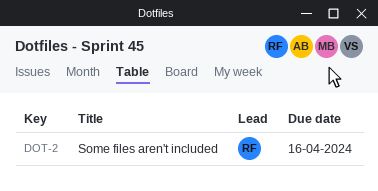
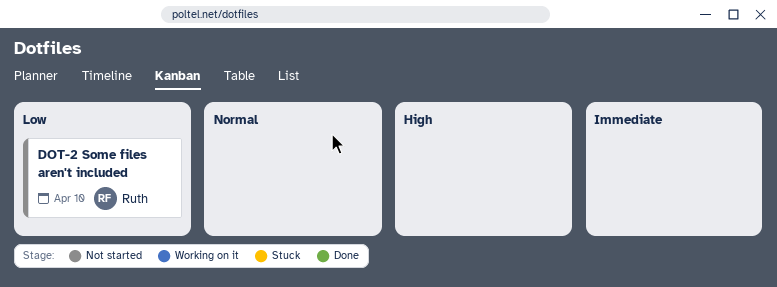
DOT-2, due: Apr 16 -> Apr 10

